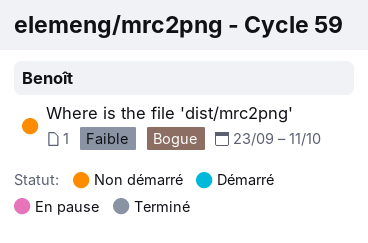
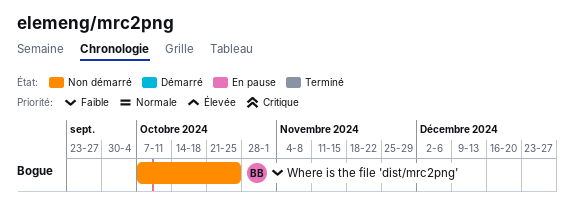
Where is the file 'dist/mrc2png', start: Sep 23 -> Oct 7
Where is the file 'dist/mrc2png', due: Oct 11 -> Oct 25

